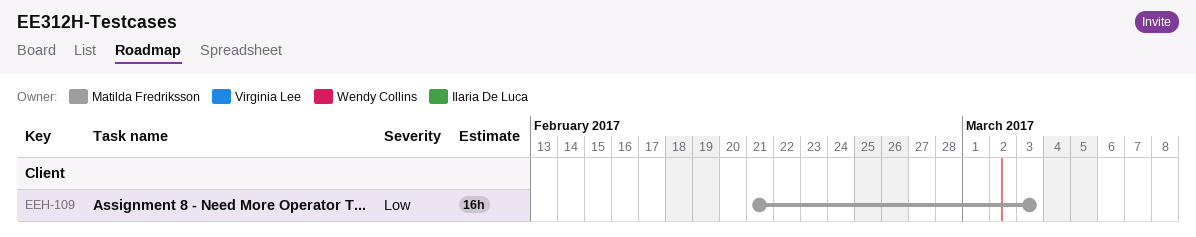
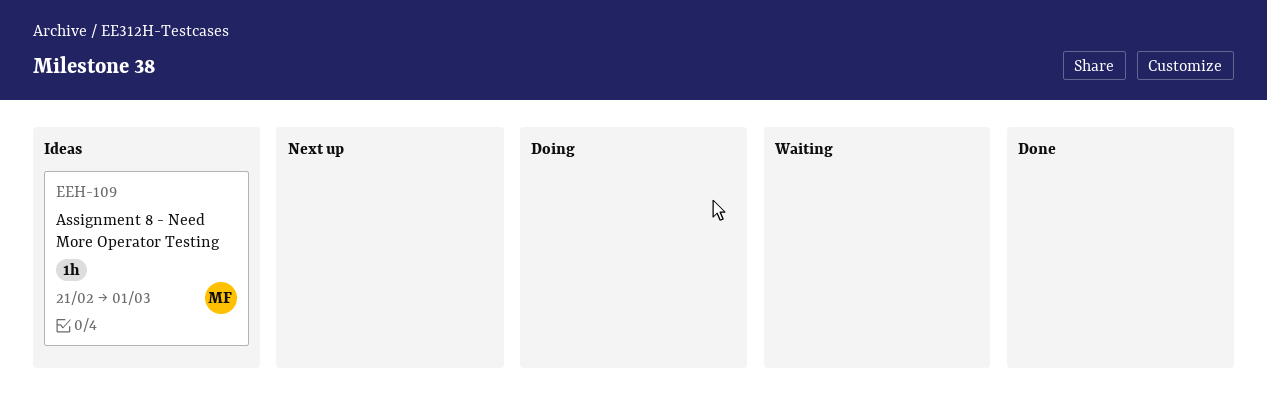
EEH-109, estimate: 16h -> 1h
EEH-109, due: Mar 3 -> Mar 1

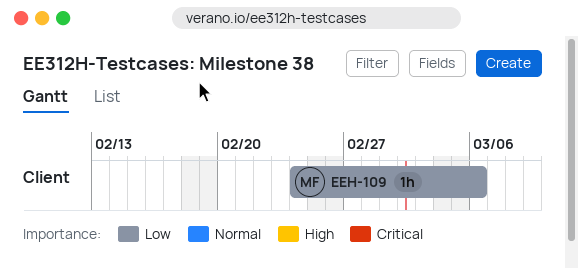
EEH-109, start: Feb 21 -> Feb 24
EEH-109, due: Mar 1 -> Mar 6

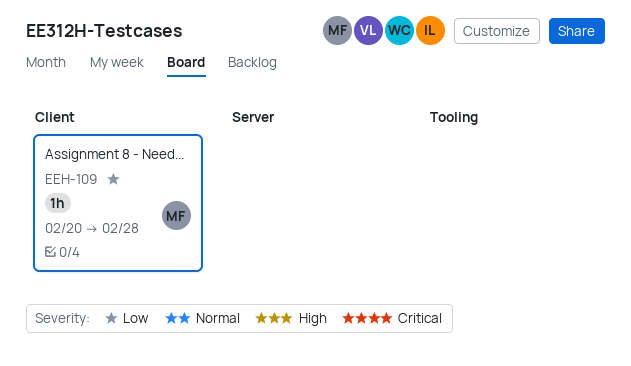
EEH-109, start: Feb 24 -> Feb 20
EEH-109, due: Mar 6 -> Feb 28

